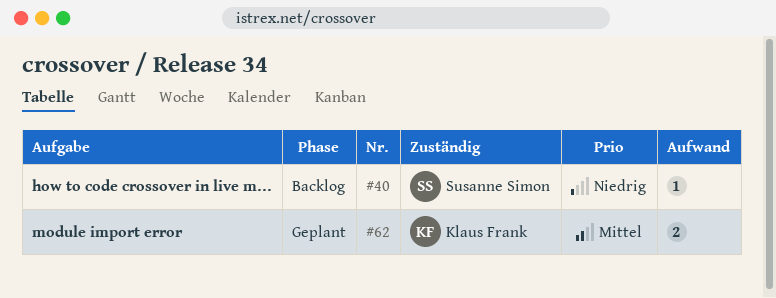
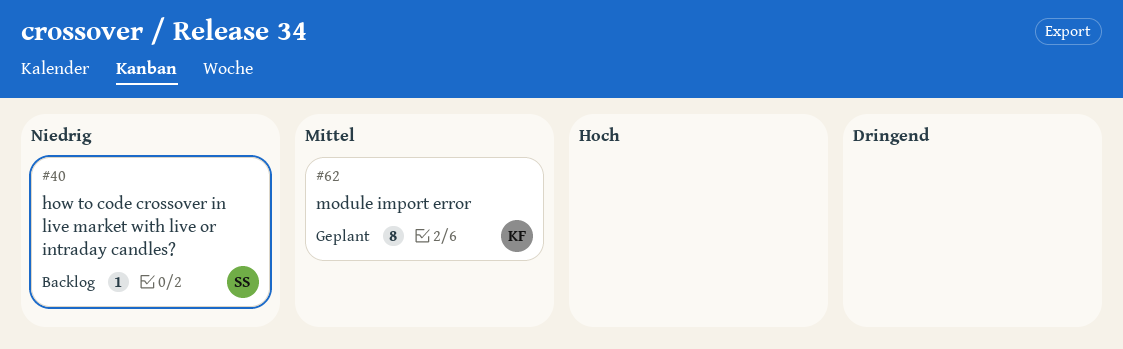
#62, estimate: 2 -> 8

